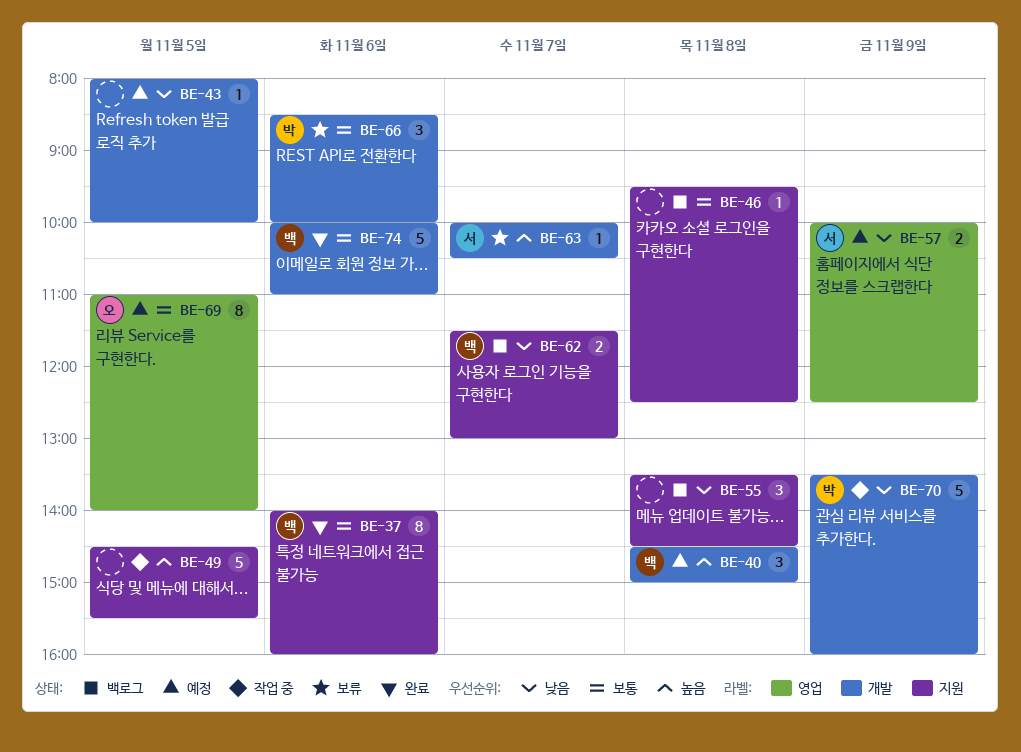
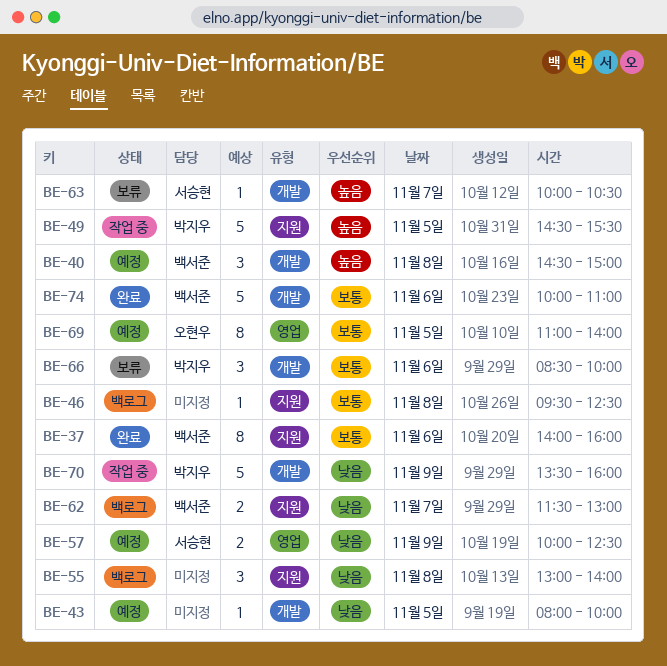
BE-49, owner: none -> 박지우
BE-55, begins: 13:30 -> 13:00
BE-55, ends: 14:30 -> 14:00

